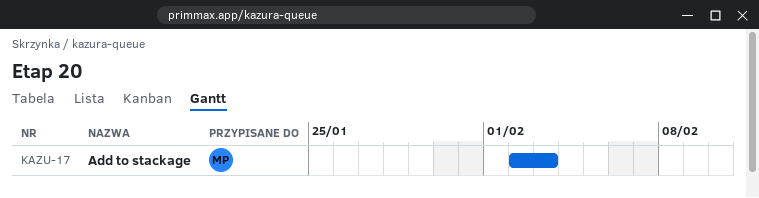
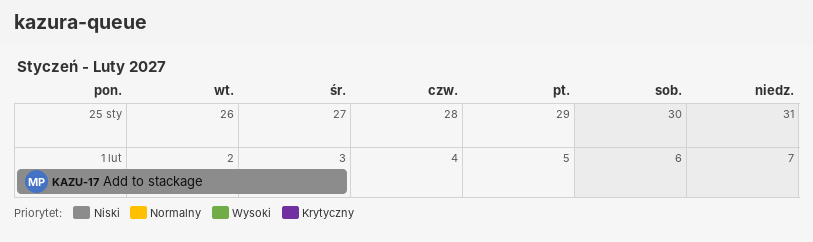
KAZU-17, start: Feb 2 -> Feb 1

